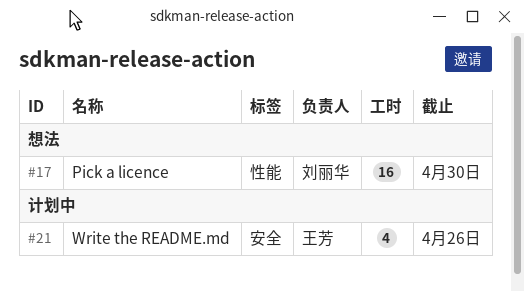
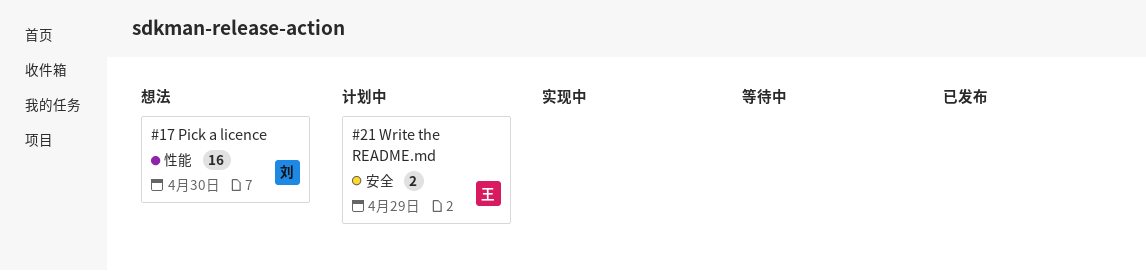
#21, estimate: 4 -> 2
#21, due: Apr 26 -> Apr 29

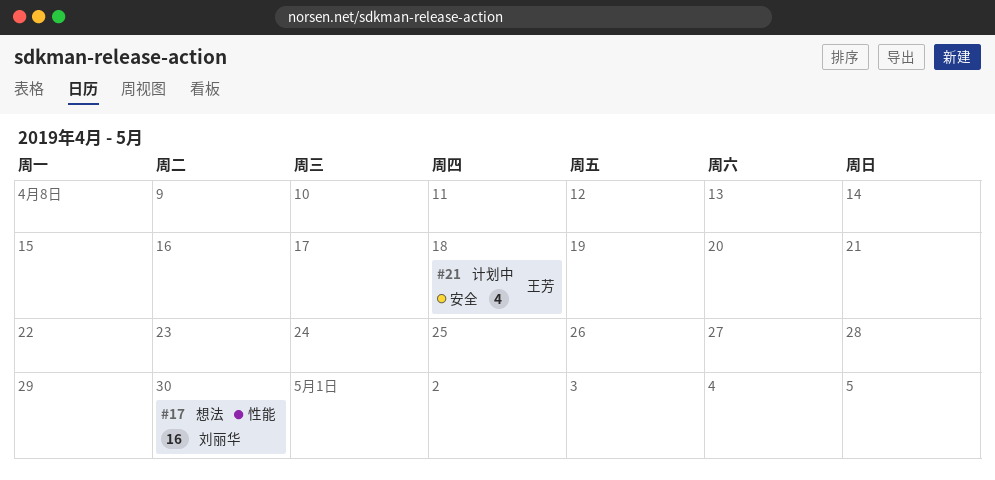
#21, estimate: 2 -> 4
#21, due: Apr 29 -> Apr 18

